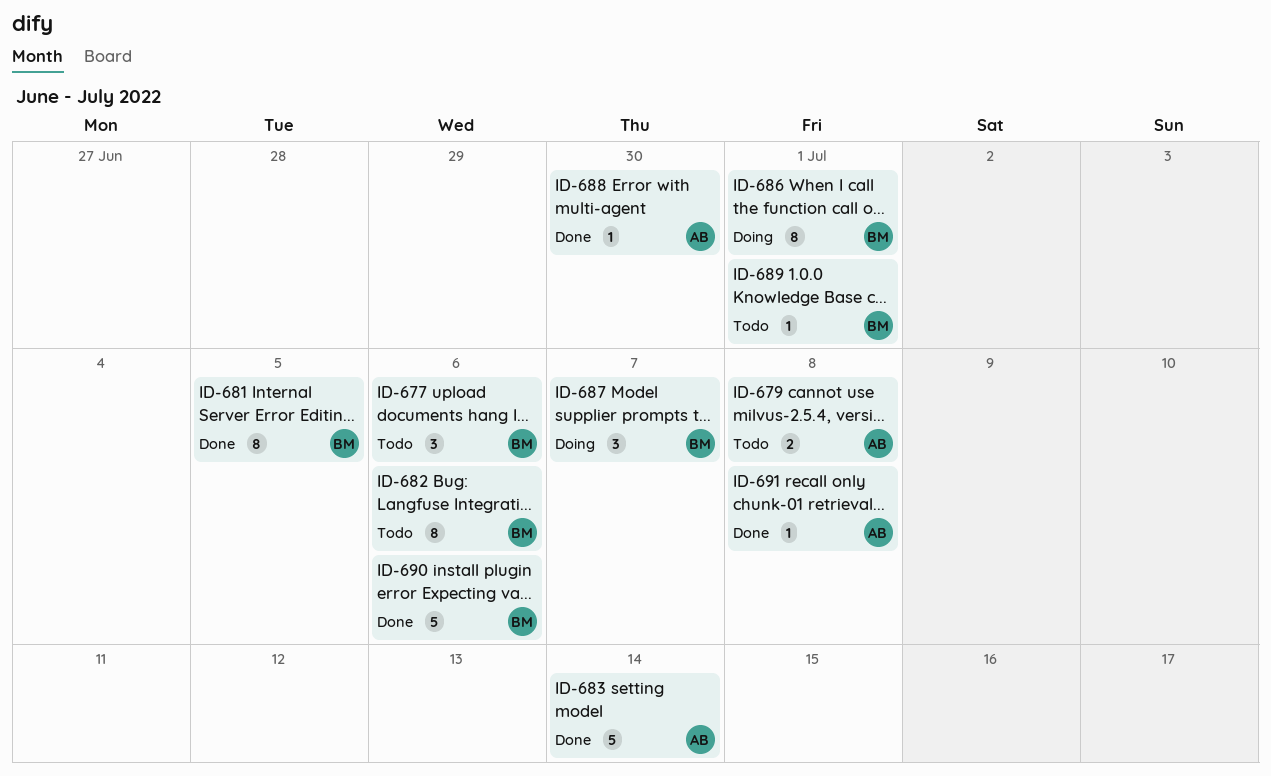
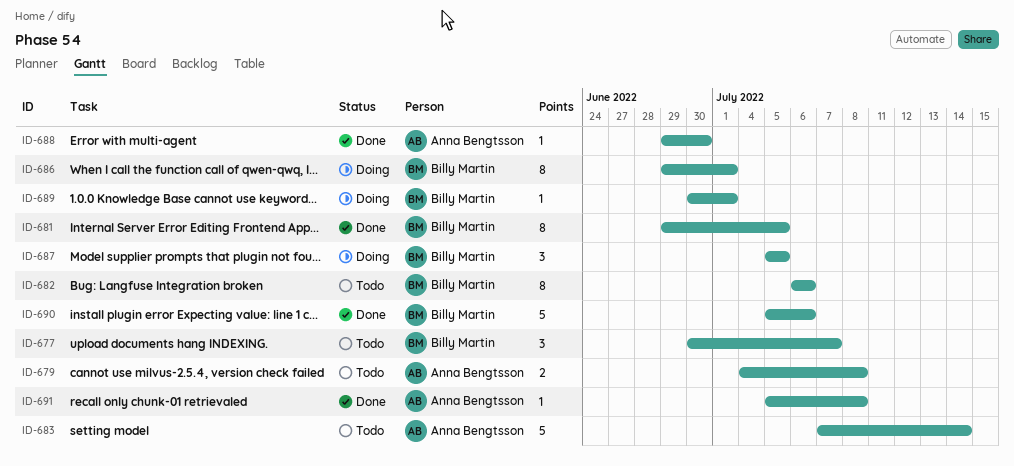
ID-677, due: Jul 6 -> Jul 7
ID-683, status: Done -> Todo
ID-687, due: Jul 7 -> Jul 5
ID-689, status: Todo -> Doing

